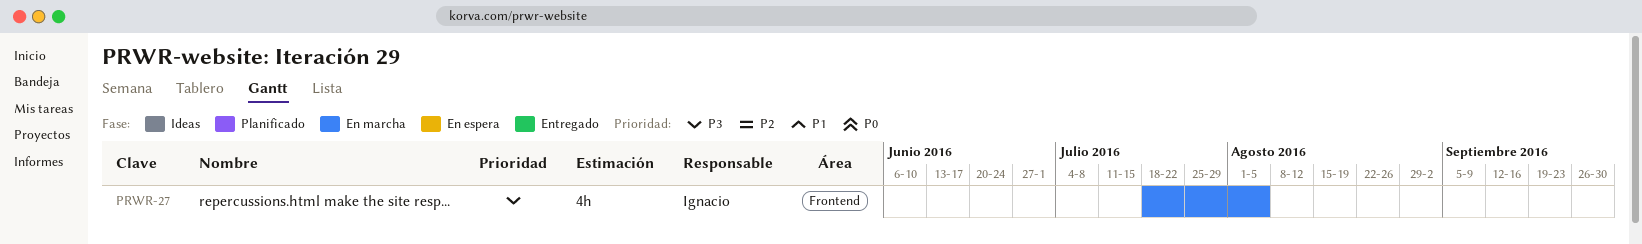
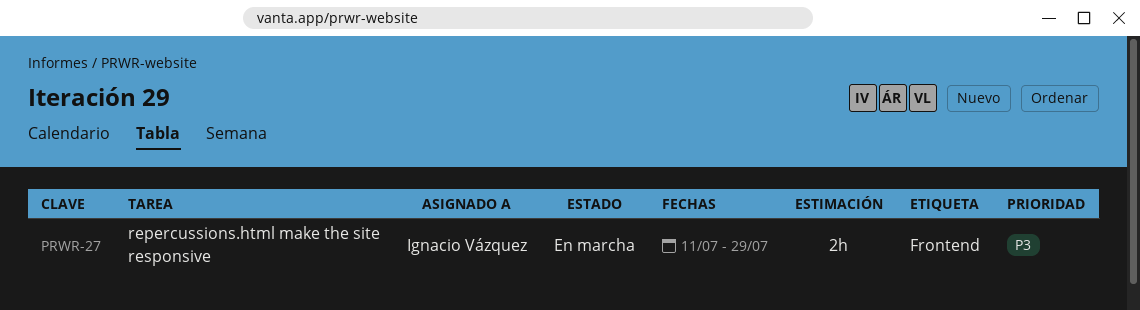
PRWR-27, estimate: 4h -> 2h
PRWR-27, start: Jul 18 -> Jul 11
PRWR-27, due: Aug 5 -> Jul 29

